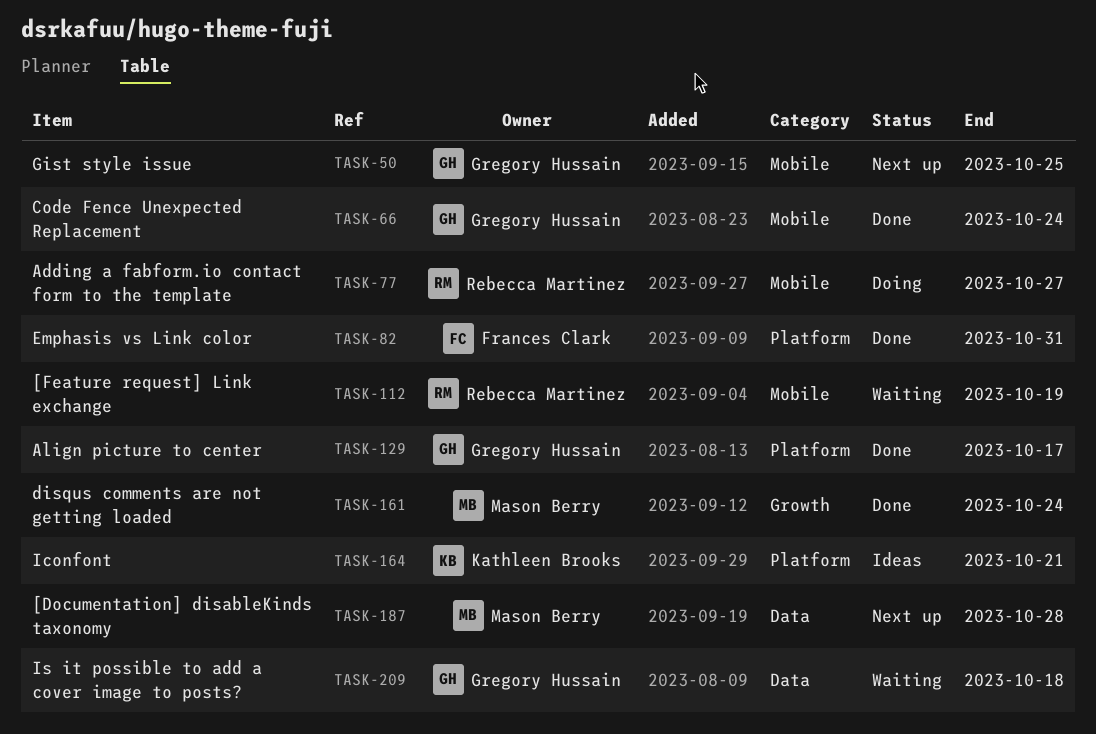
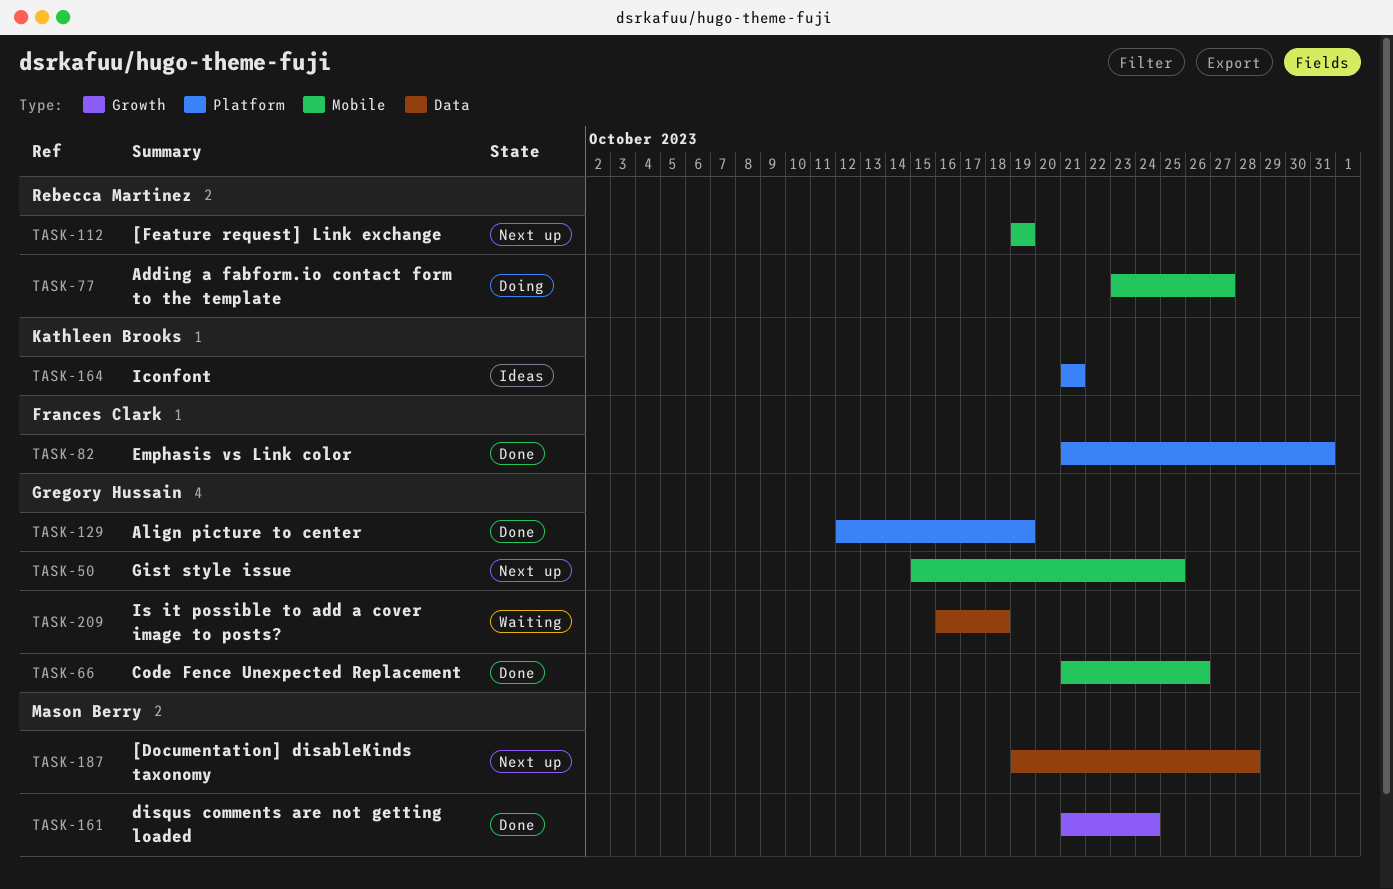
TASK-66, due: Oct 24 -> Oct 26
TASK-112, status: Waiting -> Next up
TASK-129, due: Oct 17 -> Oct 19

